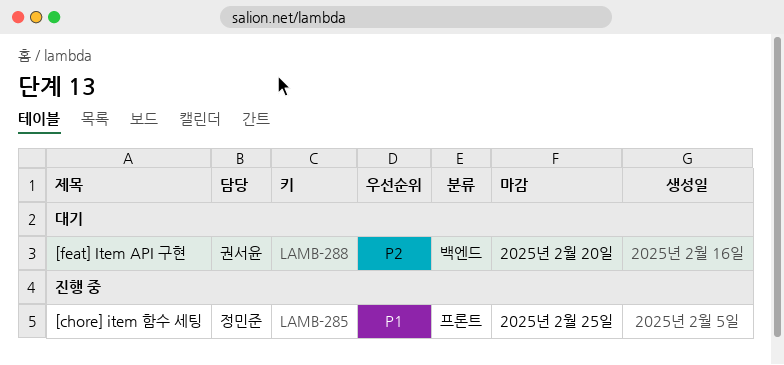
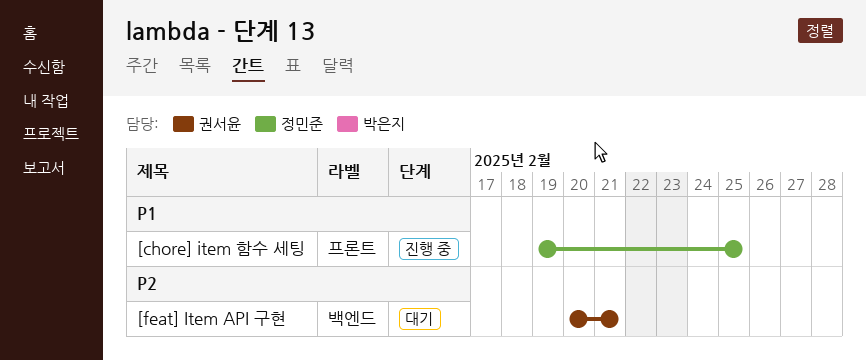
[feat] Item API 구현, due: Feb 20 -> Feb 21

